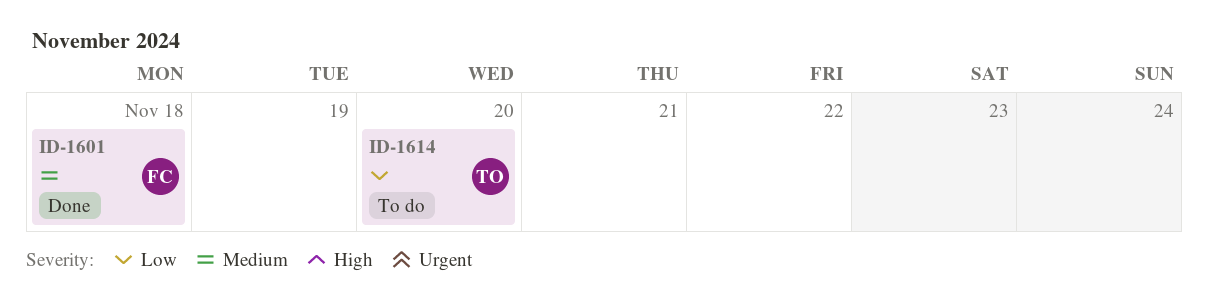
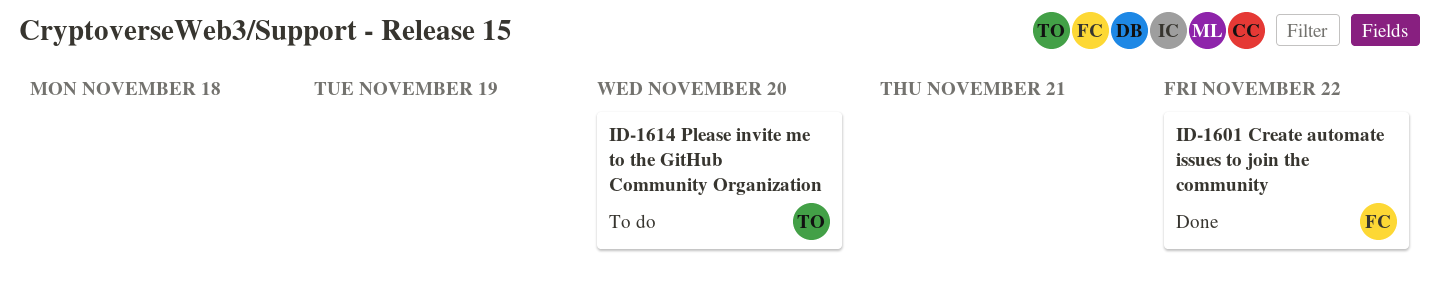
ID-1601, due: Nov 18 -> Nov 22

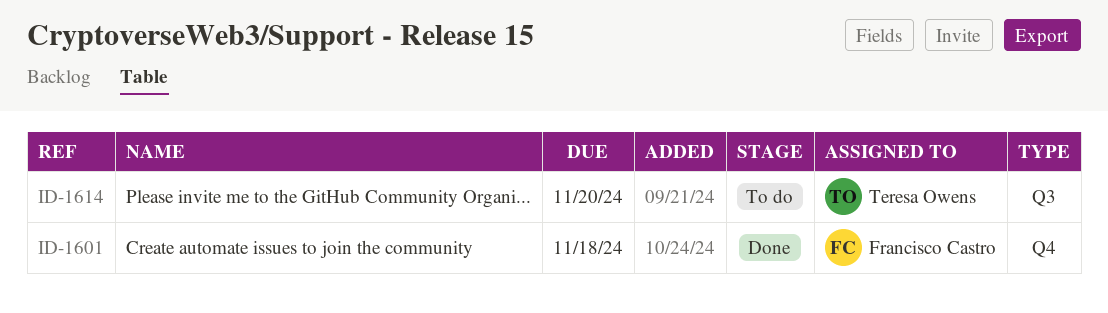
ID-1601, due: Nov 22 -> Nov 18

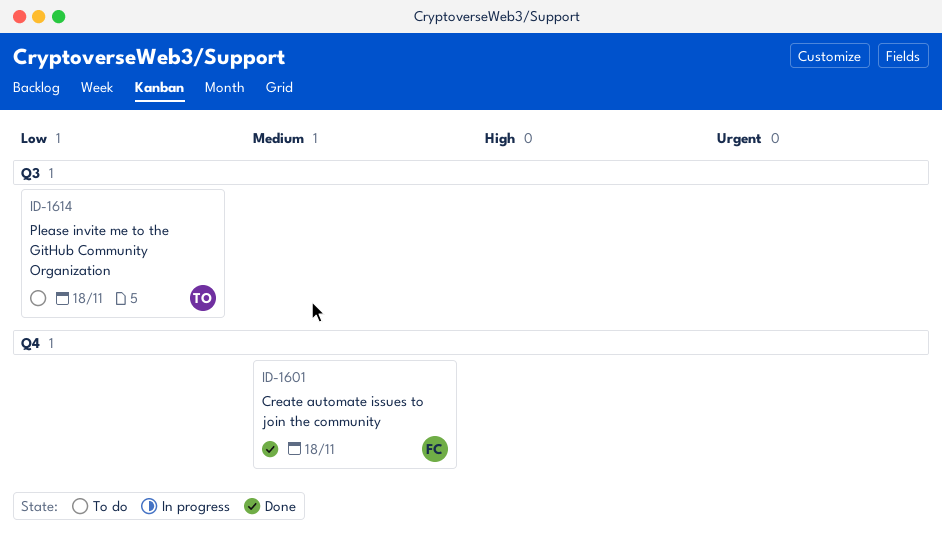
ID-1614, due: Nov 20 -> Nov 18

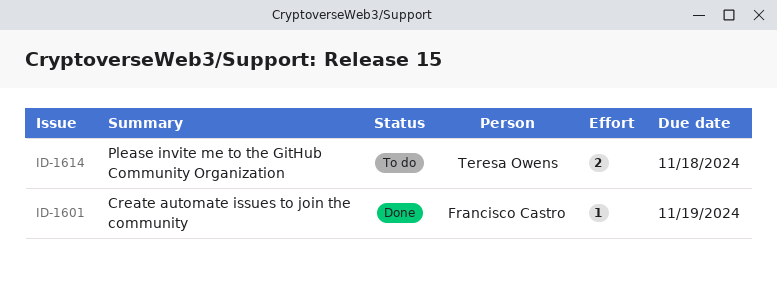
ID-1601, due: Nov 18 -> Nov 19

